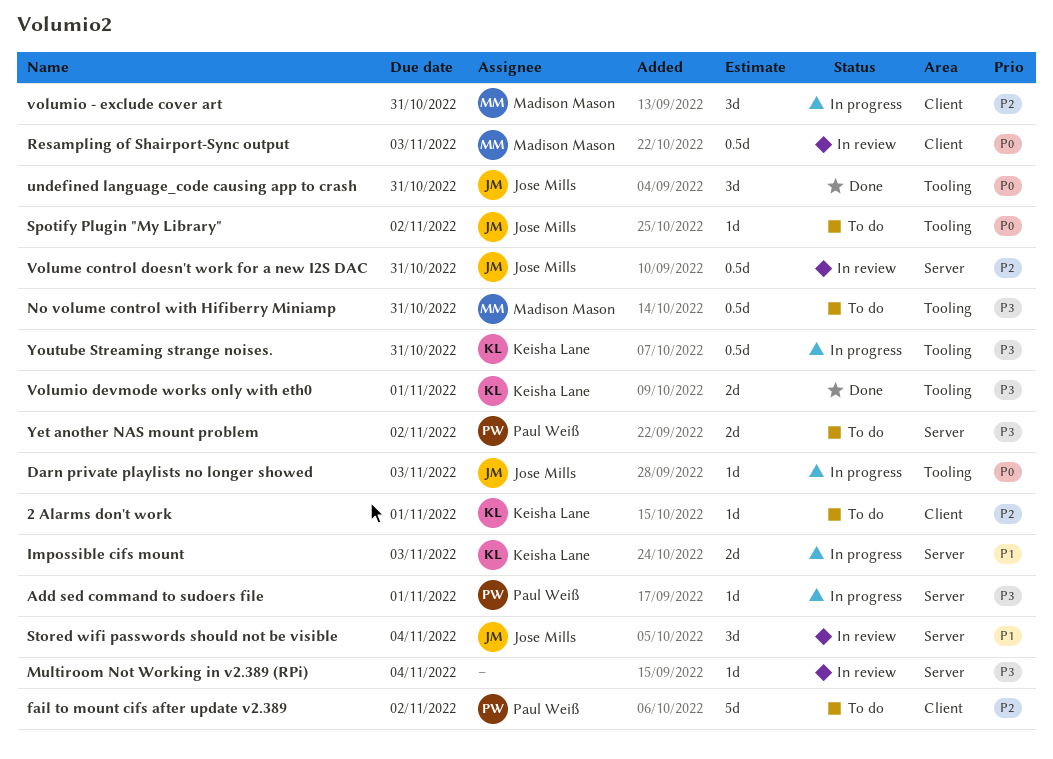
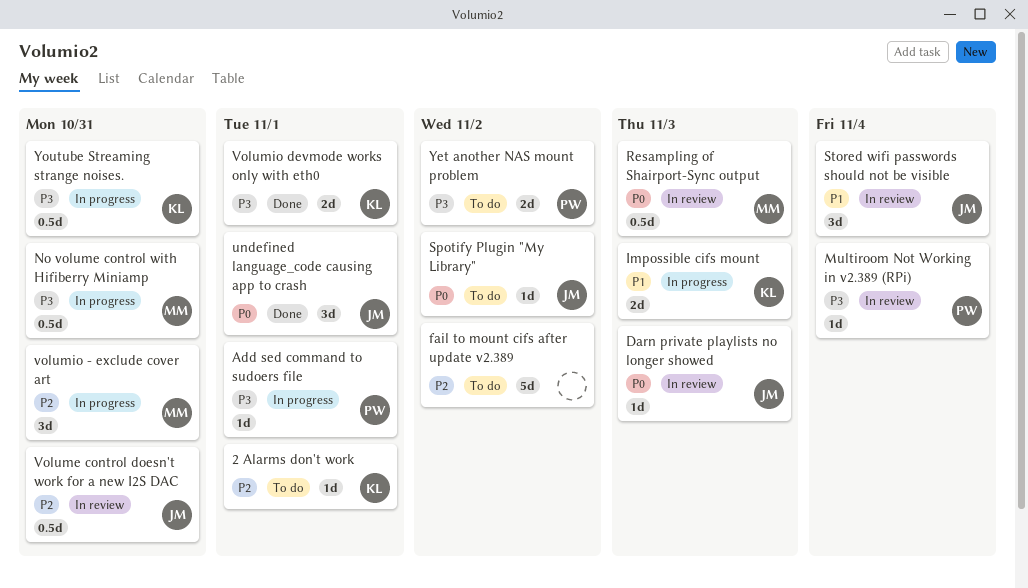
Darn private playlists no longer showed, status: In progress -> In review
fail to mount cifs after update v2.389, owner: Paul Weiß -> none
Multiroom Not Working in v2.389 (RPi), owner: none -> Paul Weiß
No volume control with Hifiberry Miniamp, status: To do -> In progress
undefined language_code causing app to crash, due: Oct 31 -> Nov 1

